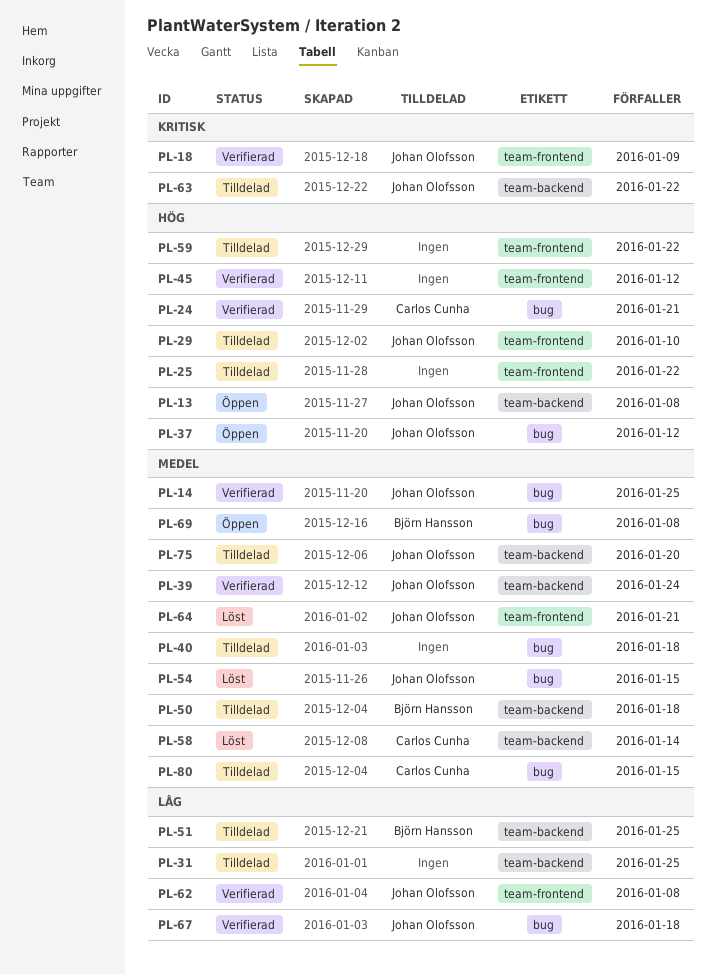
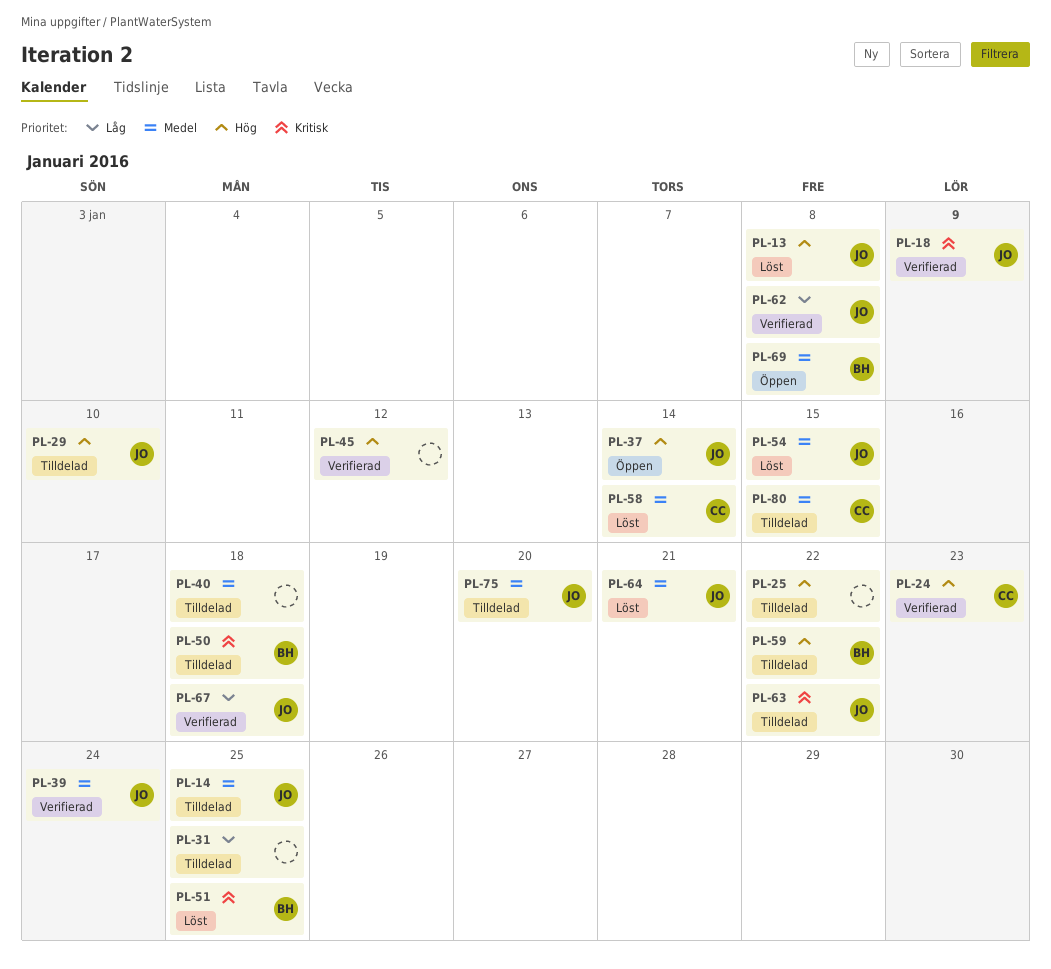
PL-13, status: Öppen -> Löst
PL-14, status: Verifierad -> Tilldelad
PL-24, due: Jan 21 -> Jan 23
PL-37, due: Jan 12 -> Jan 14
PL-50, priority: Medel -> Kritisk
PL-51, status: Tilldelad -> Löst
PL-51, priority: Låg -> Kritisk
PL-59, owner: none -> Björn Hansson

